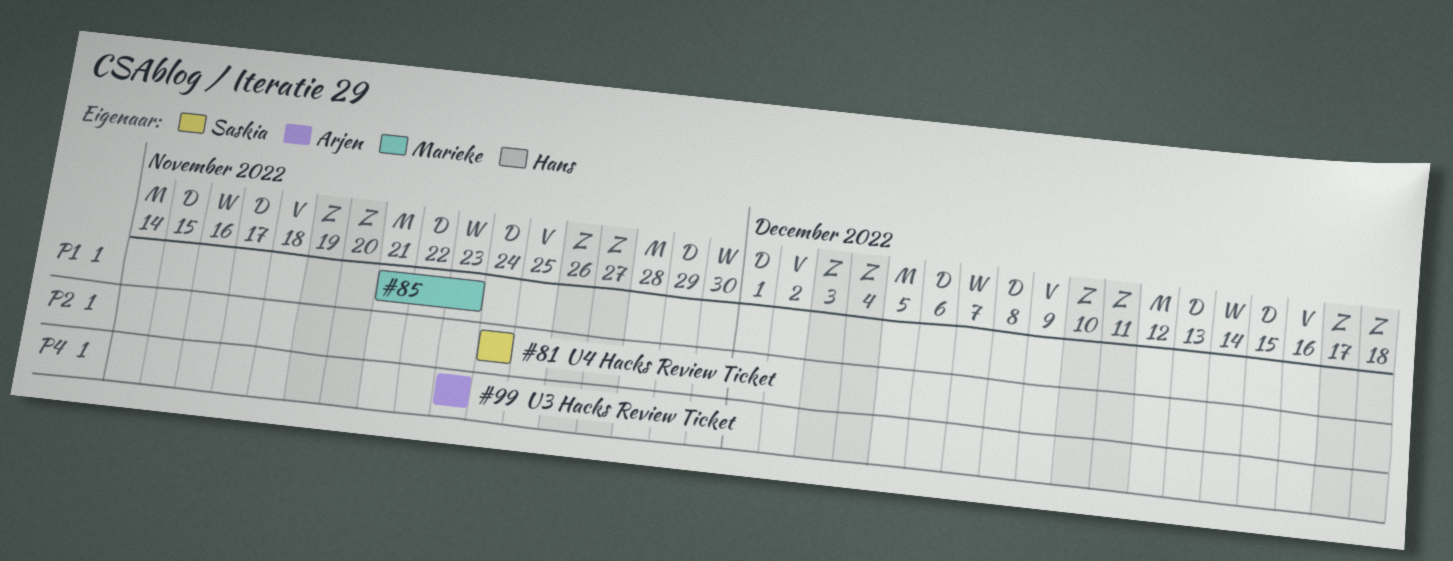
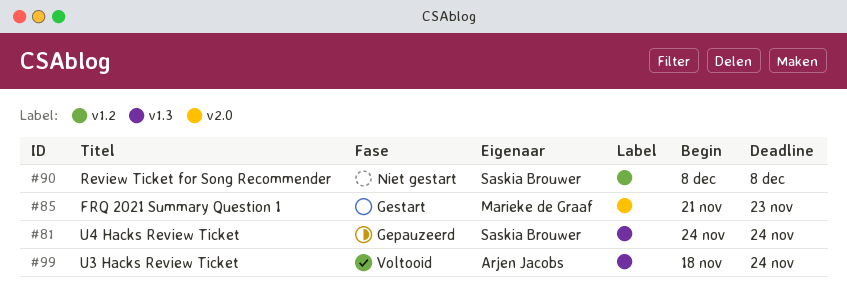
#90: none -> present
#99, start: Nov 23 -> Nov 18
#99, due: Nov 23 -> Nov 24

